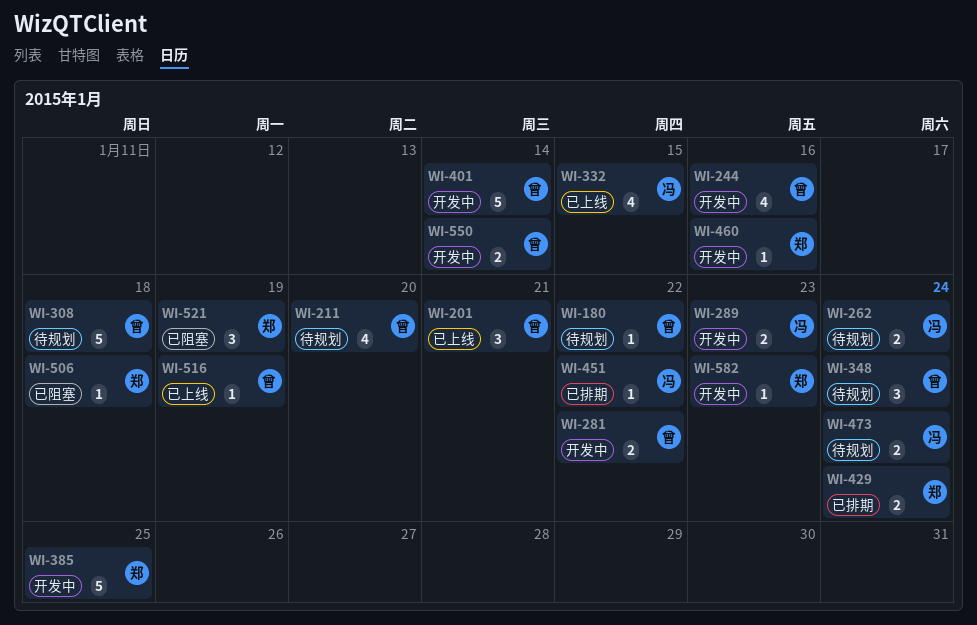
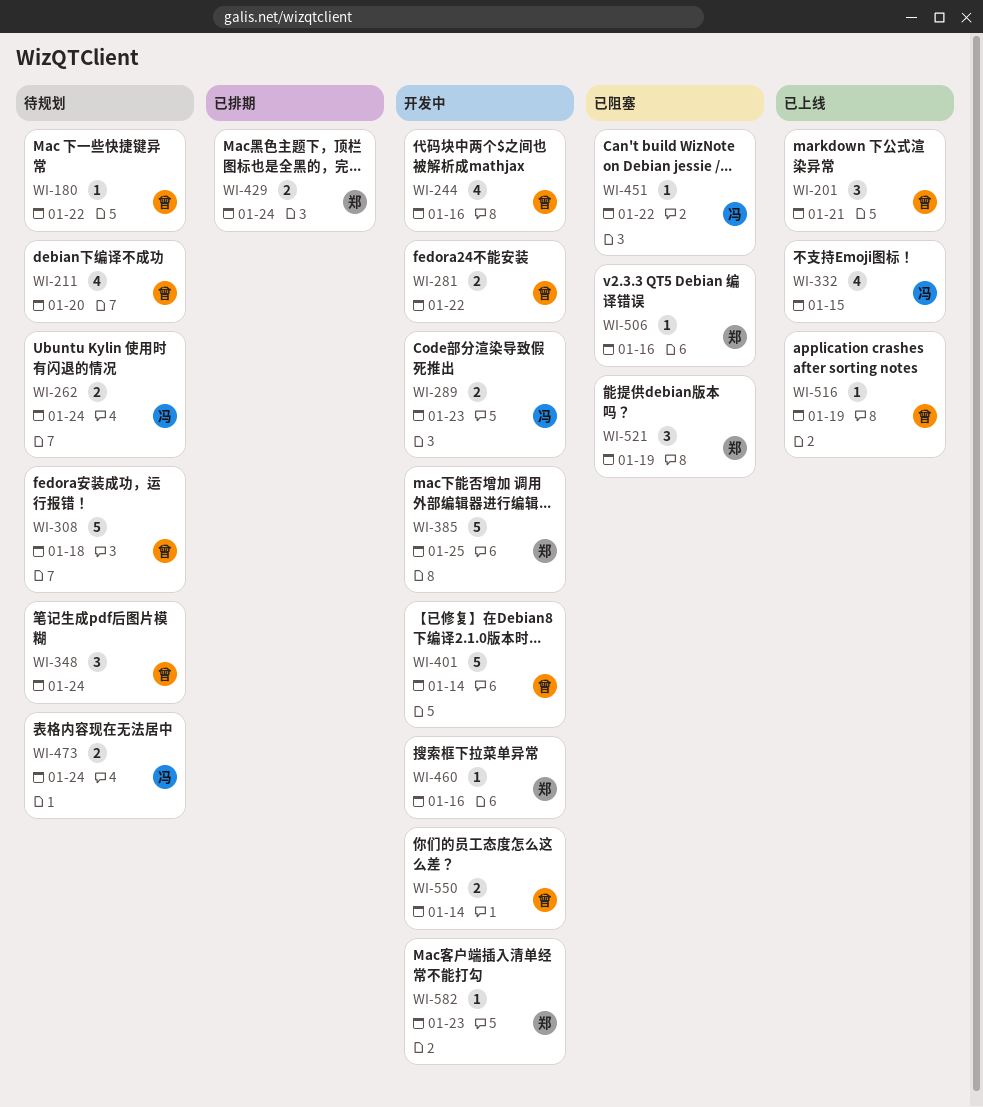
WI-451, status: 已排期 -> 已阻塞
WI-506, due: Jan 18 -> Jan 16

